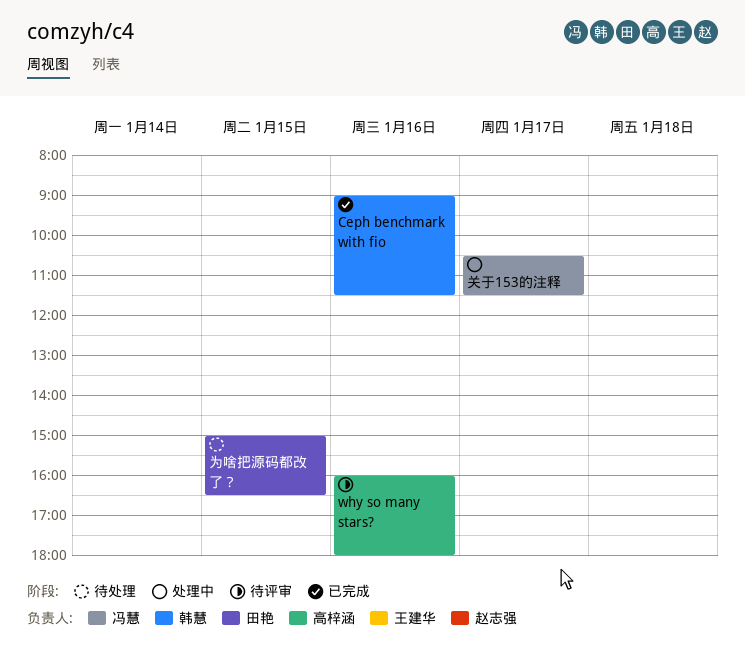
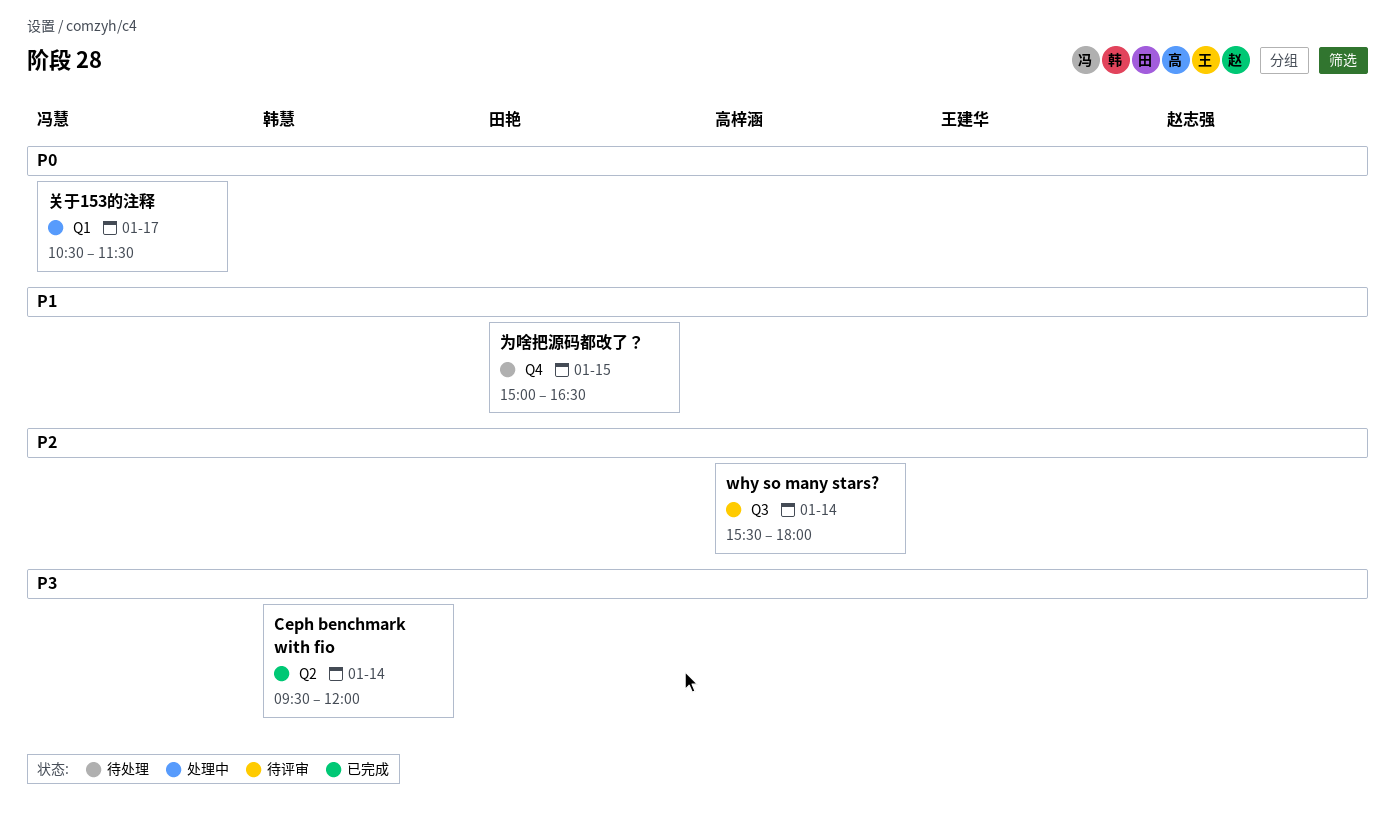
Ceph benchmark with fio, day: Jan 16 -> Jan 14
Ceph benchmark with fio, begins: 09:00 -> 09:30
Ceph benchmark with fio, ends: 11:30 -> 12:00
why so many stars?, day: Jan 16 -> Jan 14
why so many stars?, begins: 16:00 -> 15:30

